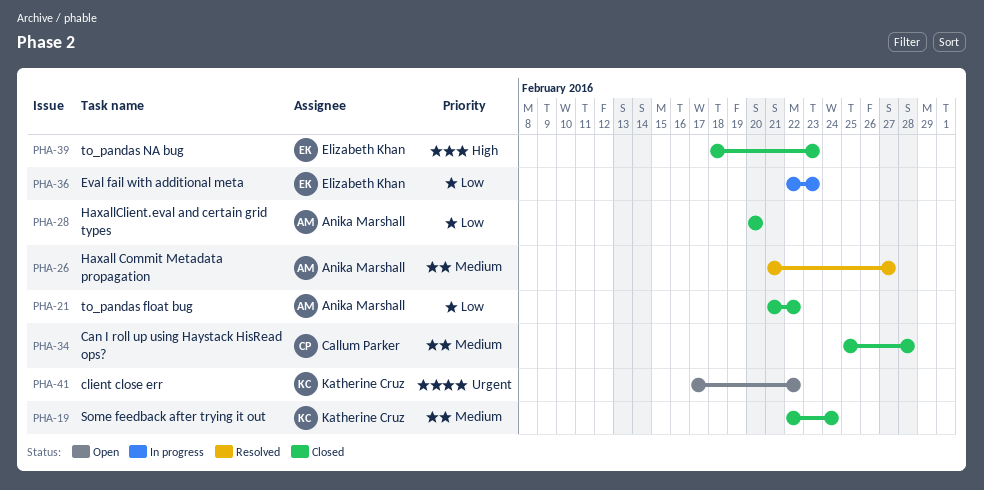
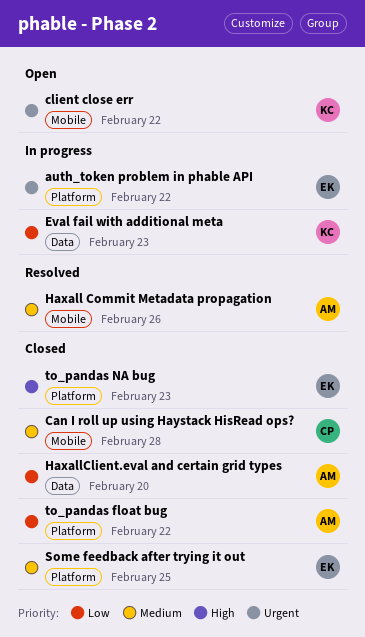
auth_token problem in phable API: none -> present
Eval fail with additional meta, owner: Elizabeth Khan -> Katherine Cruz
Haxall Commit Metadata propagation, due: Feb 27 -> Feb 26
Some feedback after trying it out, owner: Katherine Cruz -> Elizabeth Khan
Some feedback after trying it out, due: Feb 24 -> Feb 25

